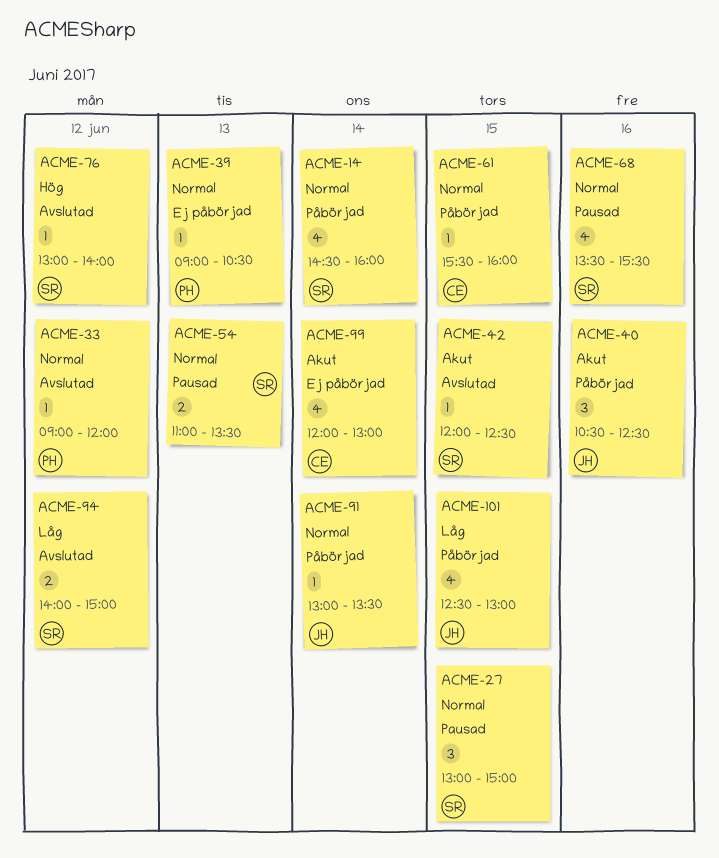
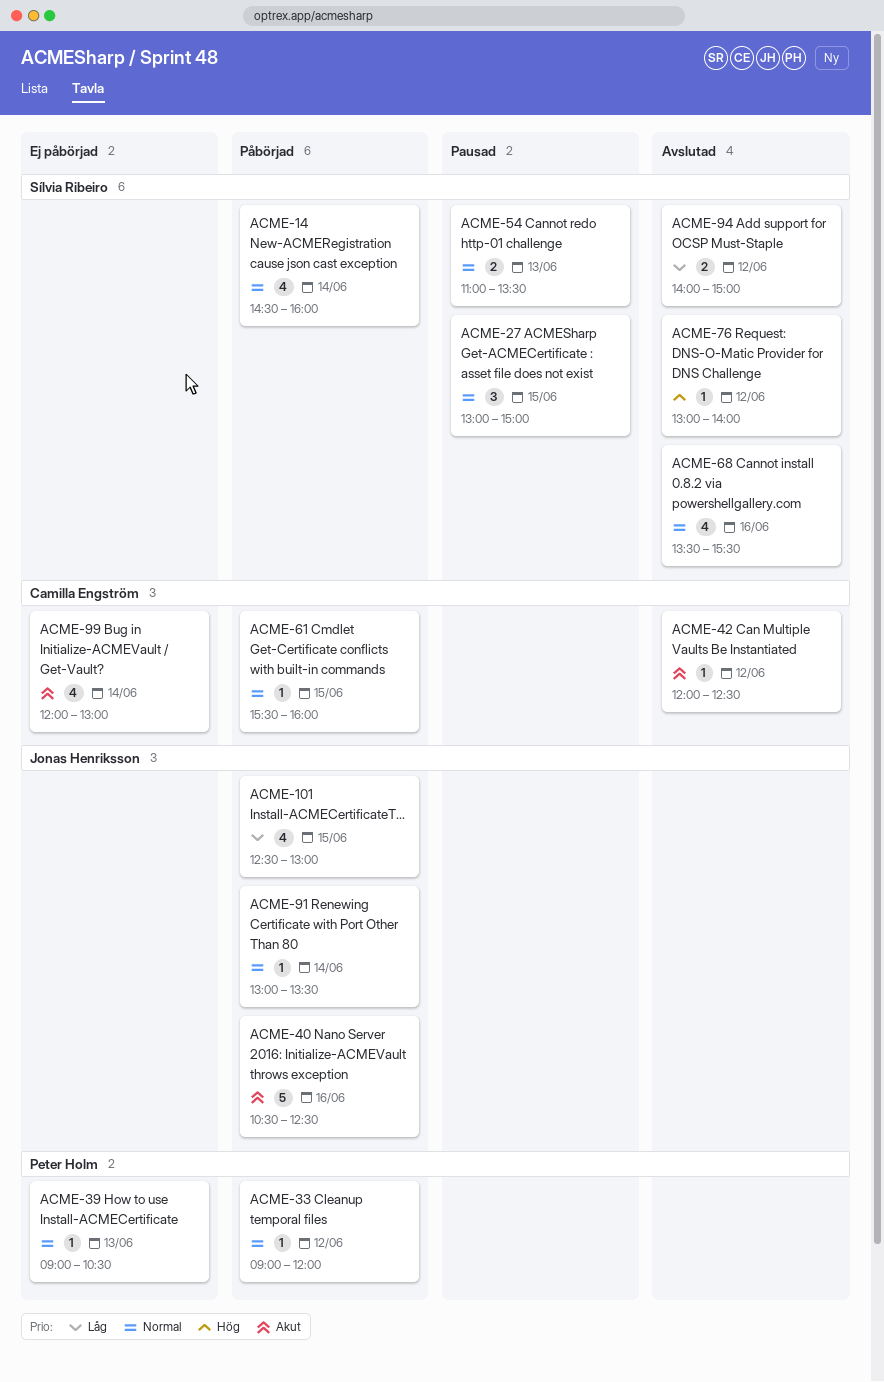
ACME-33, status: Avslutad -> Påbörjad
ACME-40, estimate: 3 -> 5
ACME-42, owner: Sílvia Ribeiro -> Camilla Engström
ACME-42, day: Jun 15 -> Jun 12
ACME-68, status: Pausad -> Avslutad

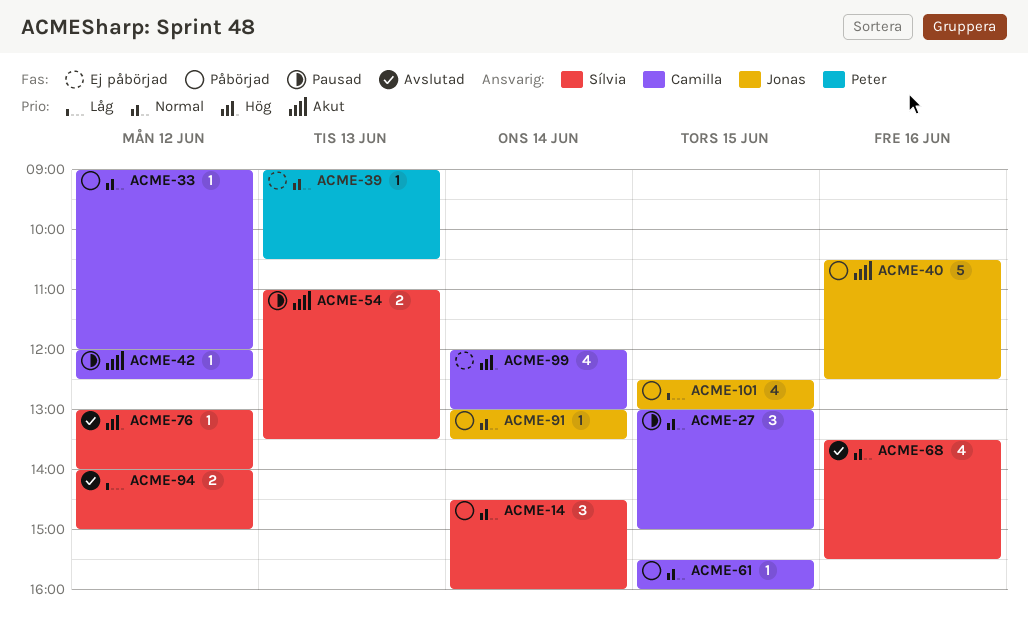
ACME-14, estimate: 4 -> 3
ACME-27, owner: Sílvia Ribeiro -> Camilla Engström
ACME-33, owner: Peter Holm -> Camilla Engström
ACME-42, status: Avslutad -> Pausad
ACME-54, priority: Normal -> Akut
ACME-99, priority: Akut -> Hög

